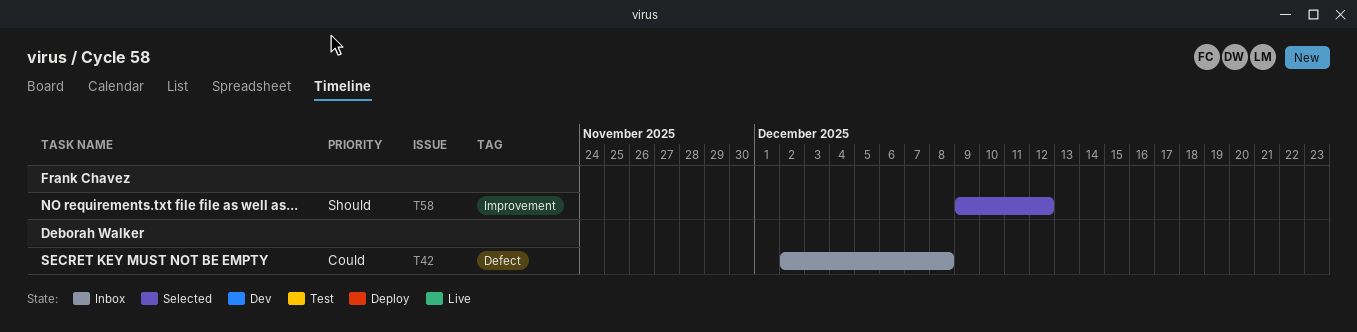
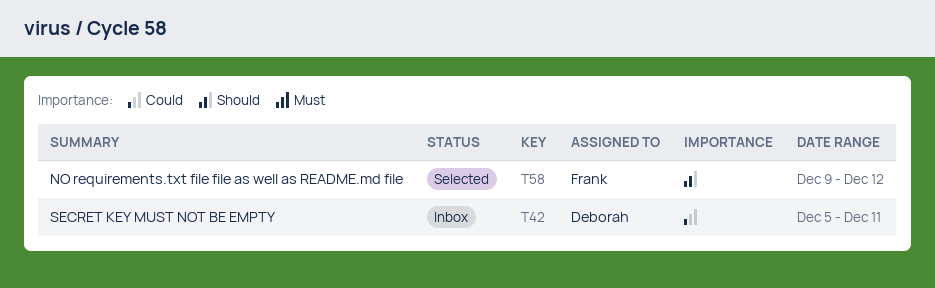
T42, start: Dec 2 -> Dec 5
T42, due: Dec 8 -> Dec 11

